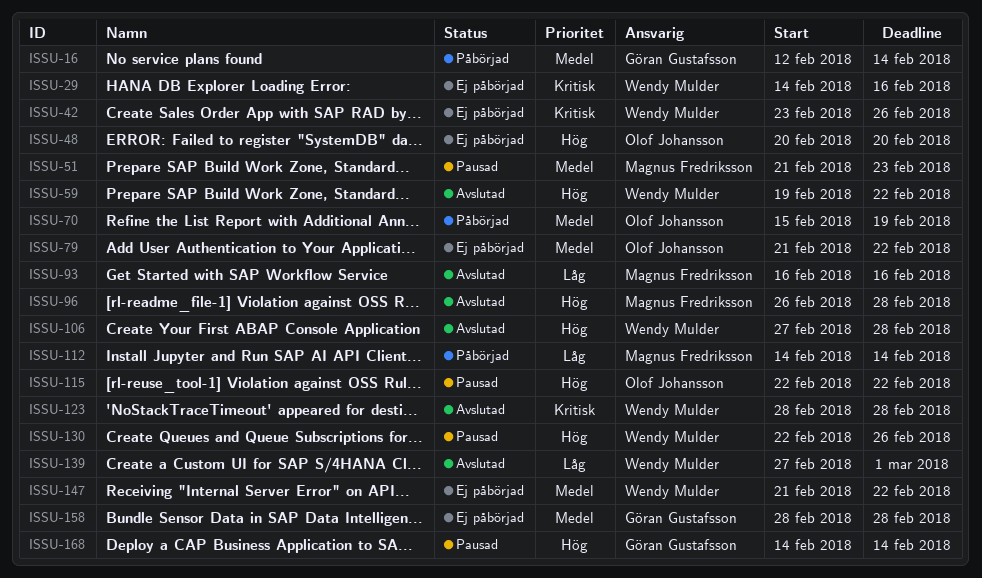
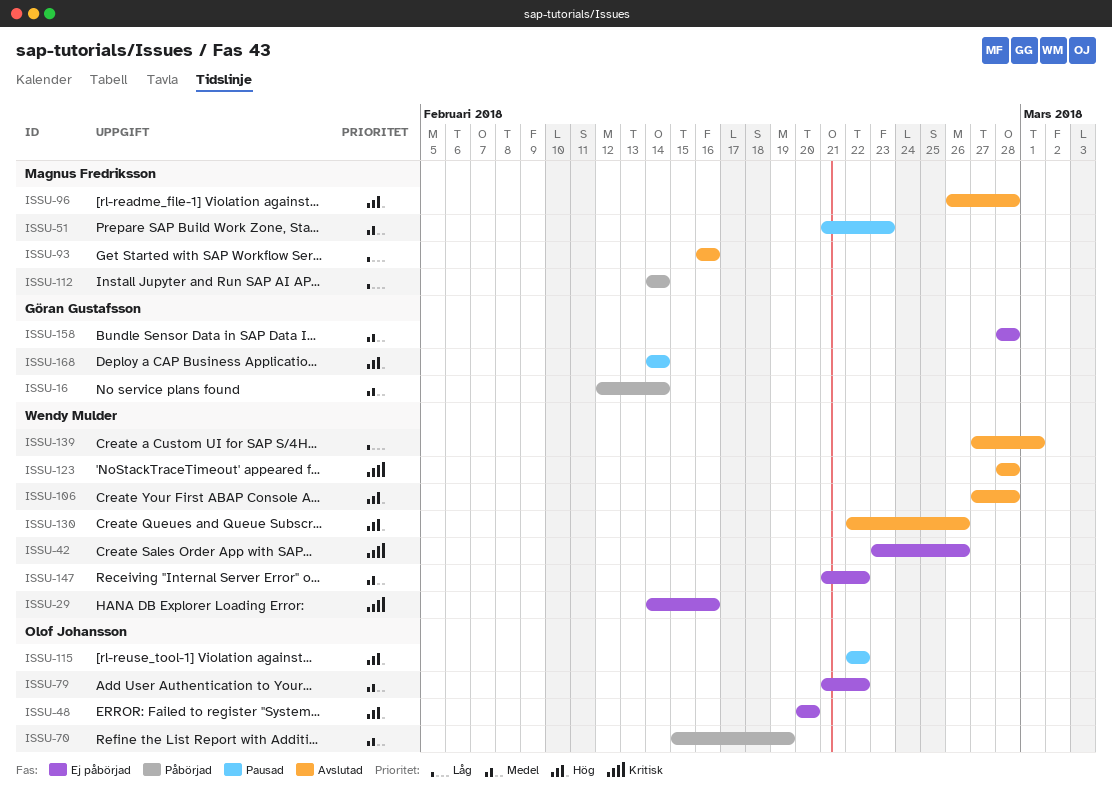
ISSU-59: present -> none
ISSU-130, status: Pausad -> Avslutad

